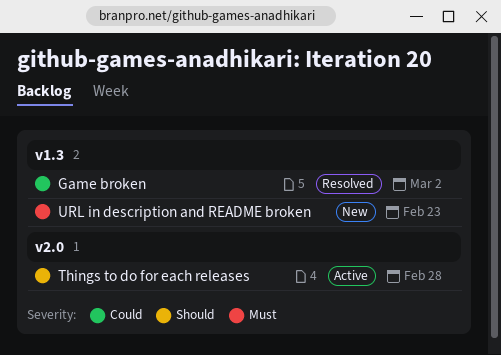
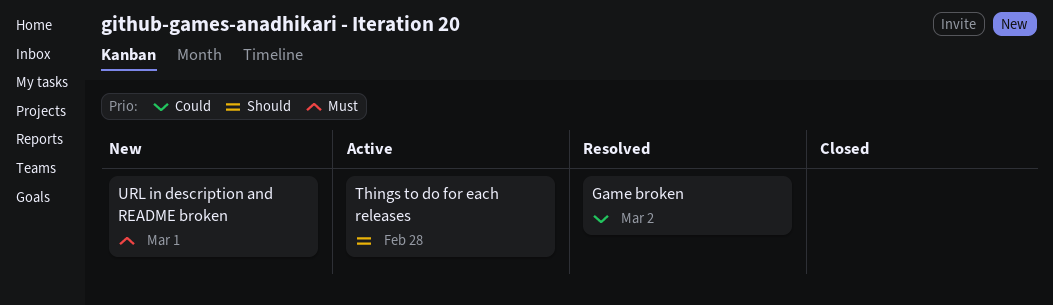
URL in description and README broken, due: Feb 23 -> Mar 1

